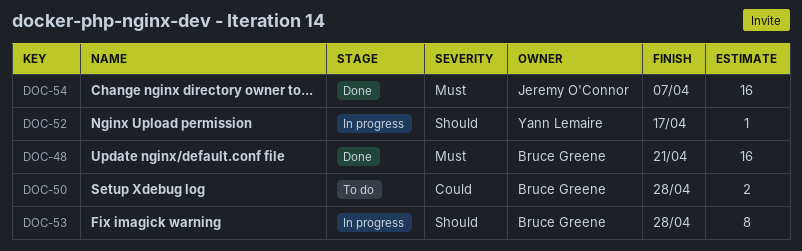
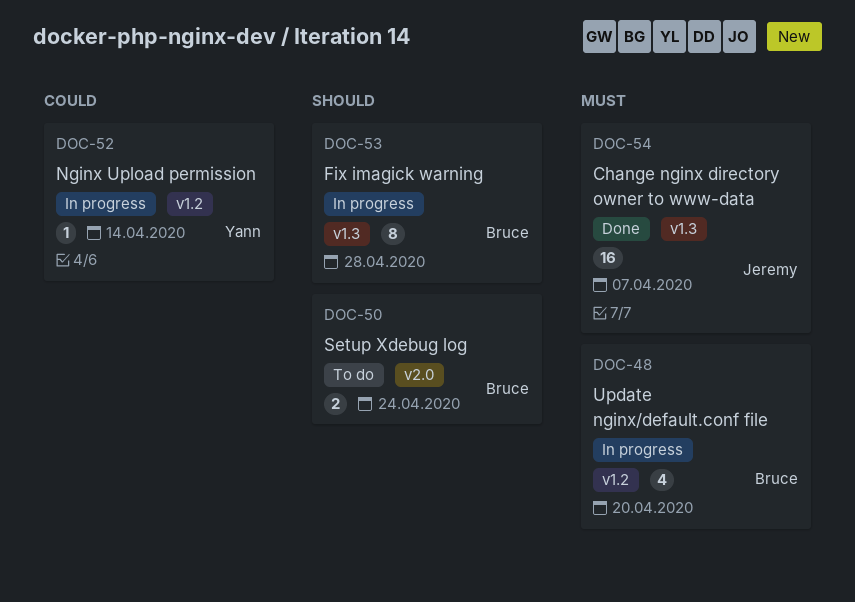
DOC-48, status: Done -> In progress
DOC-48, estimate: 16 -> 4
DOC-48, due: Apr 21 -> Apr 20
DOC-50, priority: Could -> Should
DOC-50, due: Apr 28 -> Apr 24
DOC-52, priority: Should -> Could
DOC-52, due: Apr 17 -> Apr 14

